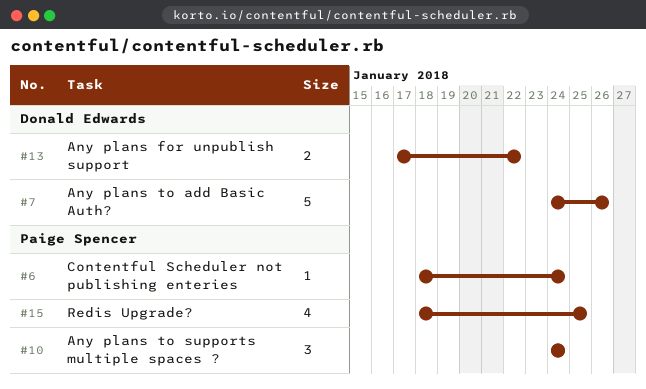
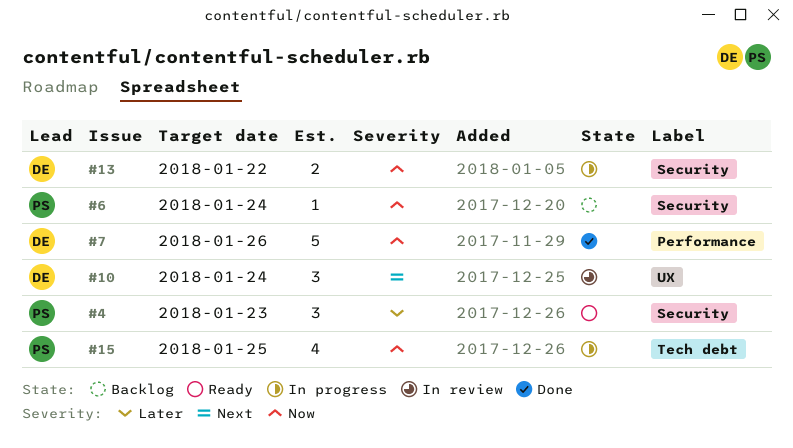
#4: none -> present
#10, owner: Paige Spencer -> Donald Edwards

